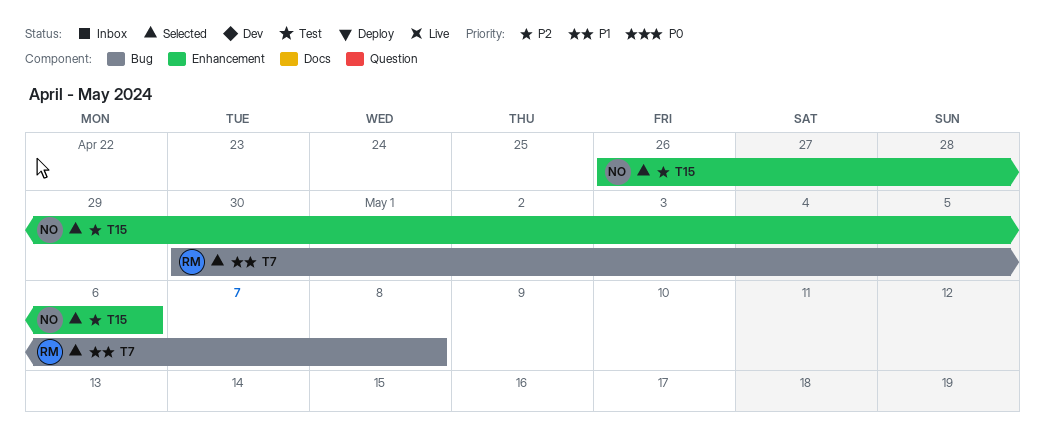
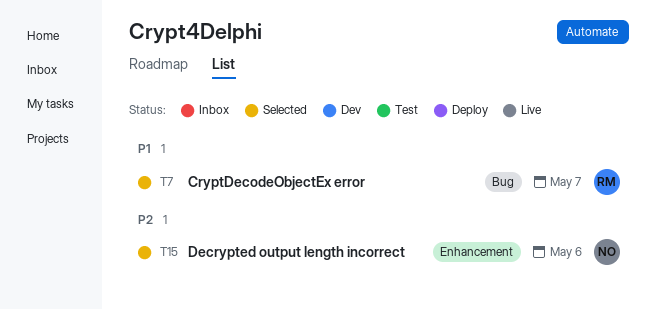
T7, due: May 8 -> May 7

